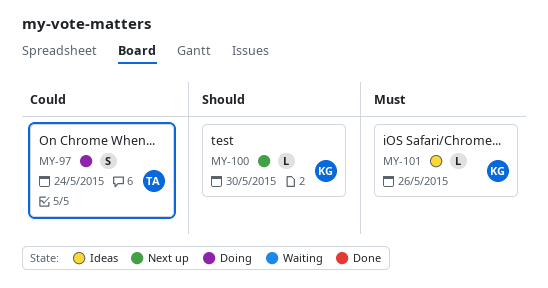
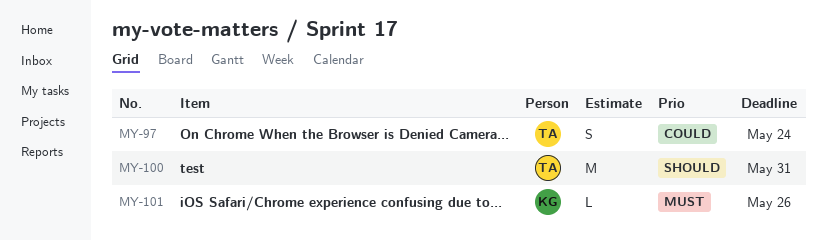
MY-100, owner: KG -> TA
MY-100, estimate: L -> M
MY-100, due: May 30 -> May 31

